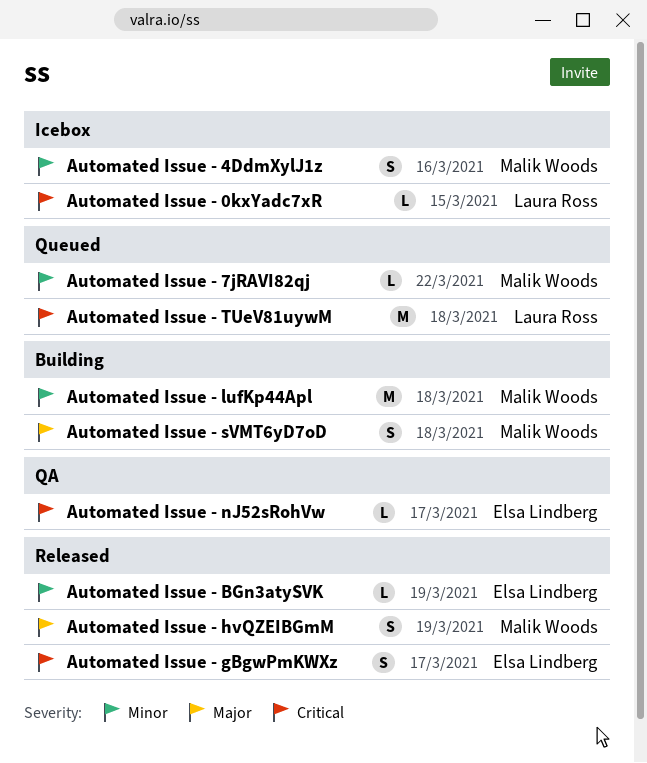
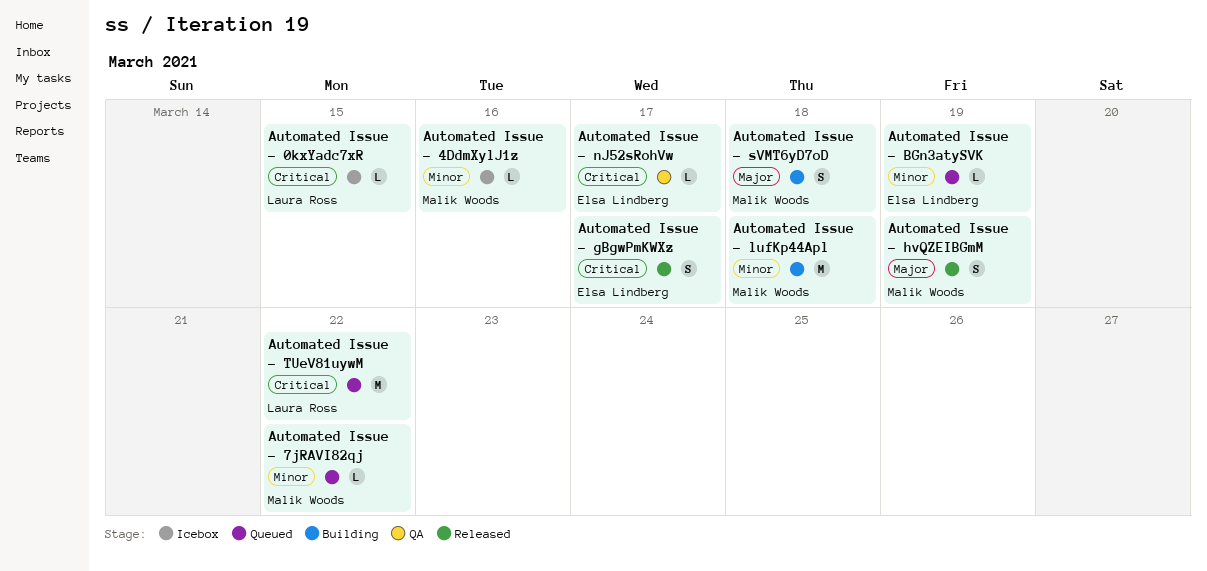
Automated Issue - 4DdmXylJ1z, estimate: S -> L
Automated Issue - BGn3atySVK, status: Released -> Queued
Automated Issue - TUeV81uywM, due: Mar 18 -> Mar 22

